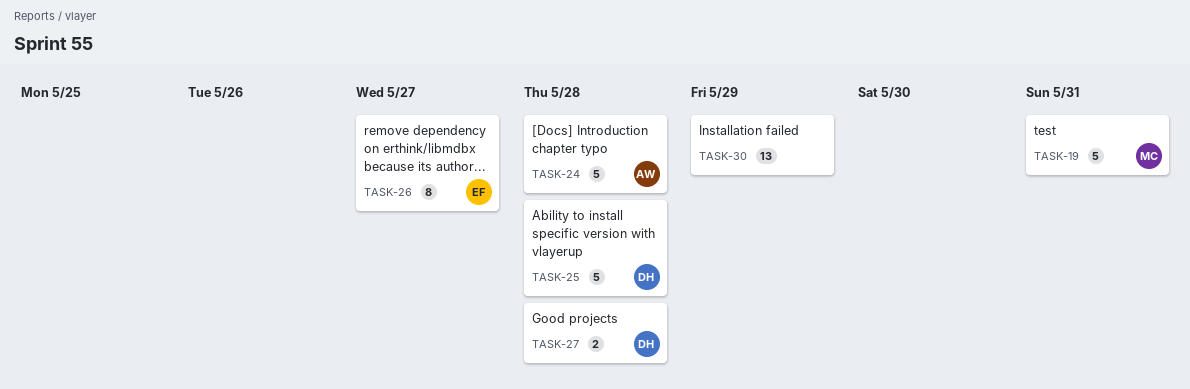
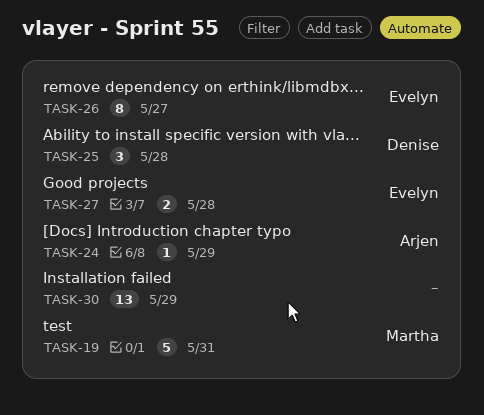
TASK-24, estimate: 5 -> 1
TASK-24, due: May 28 -> May 29
TASK-25, estimate: 5 -> 3
TASK-27, owner: Denise -> Evelyn

